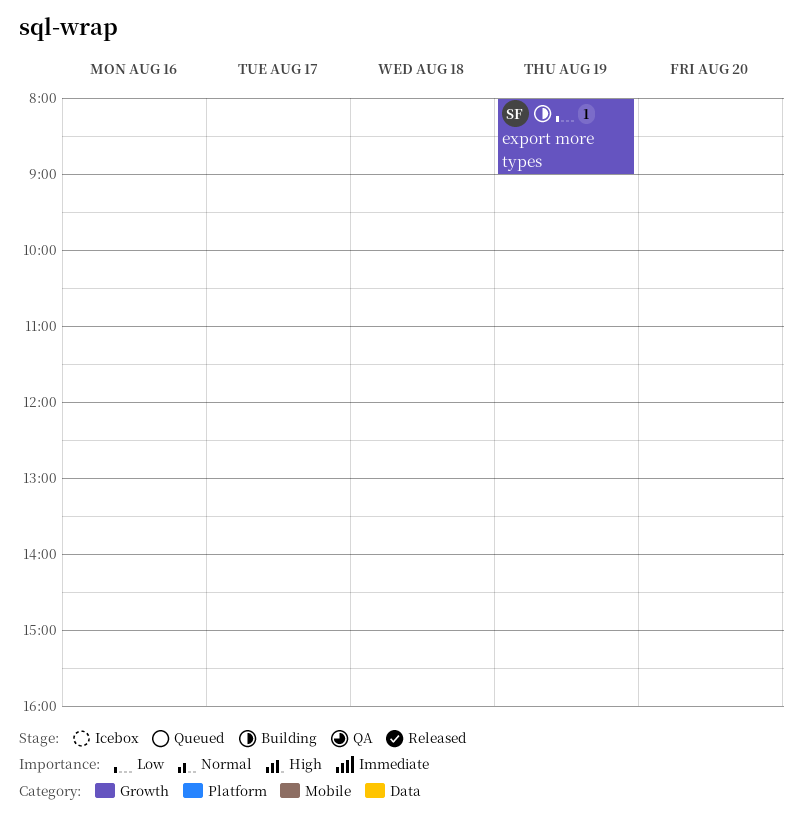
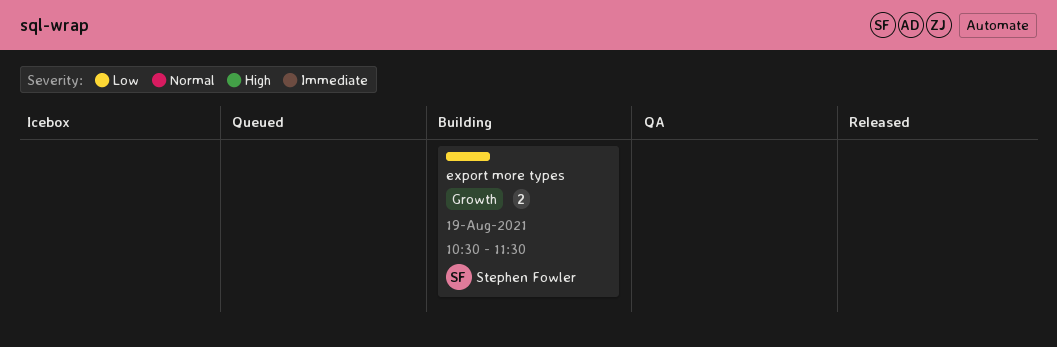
export more types, estimate: 1 -> 2
export more types, begins: 08:00 -> 10:30
export more types, ends: 09:00 -> 11:30

